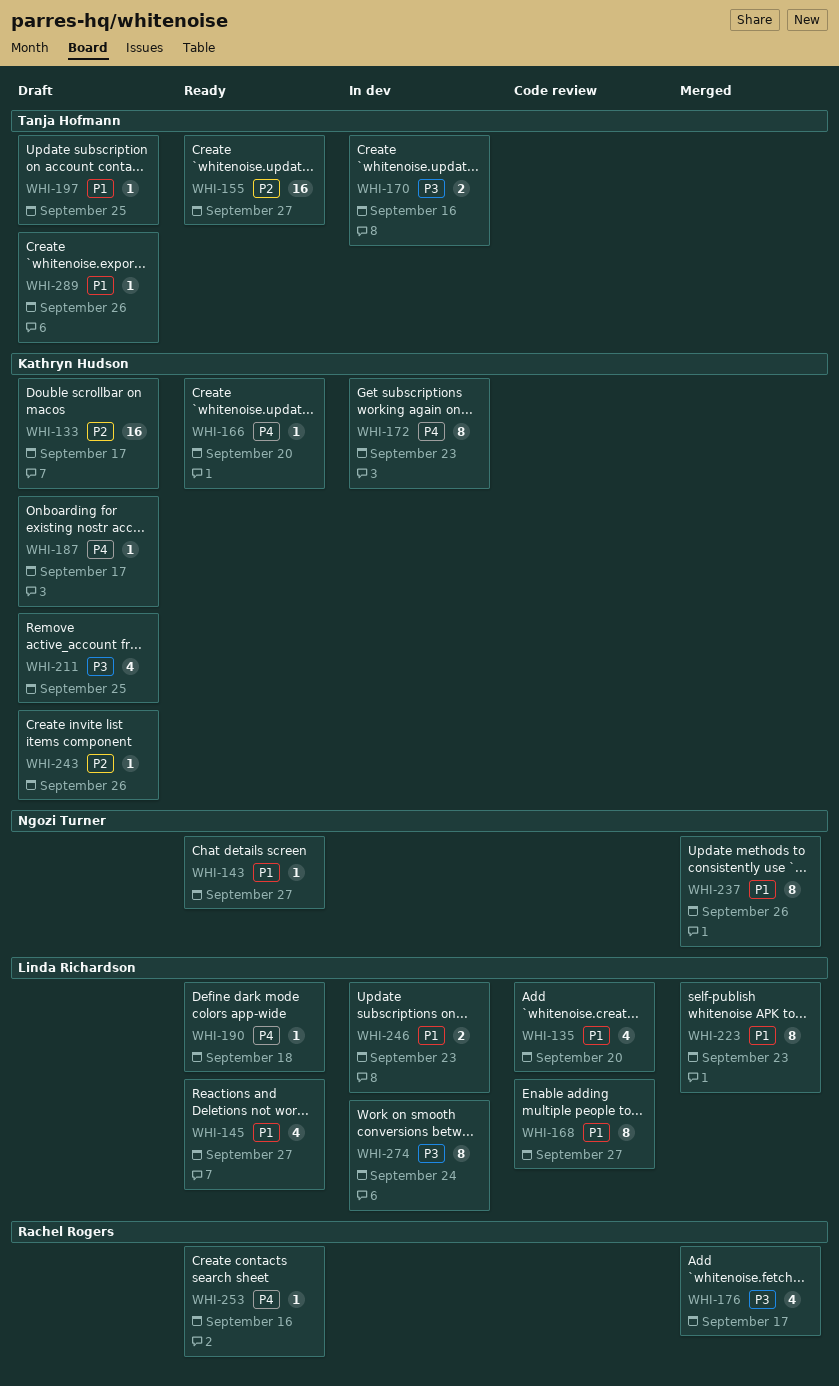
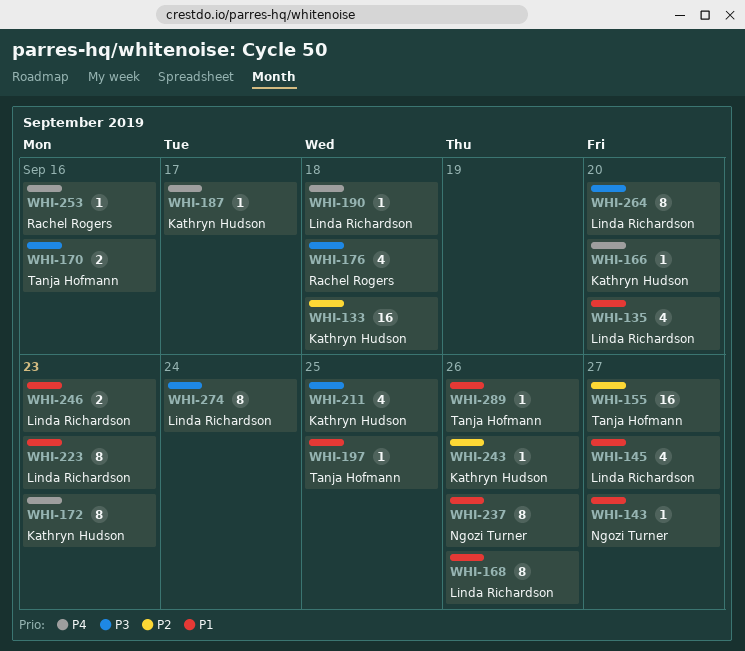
WHI-133, due: Sep 17 -> Sep 18
WHI-168, due: Sep 27 -> Sep 26
WHI-176, due: Sep 17 -> Sep 18
WHI-264: none -> present

